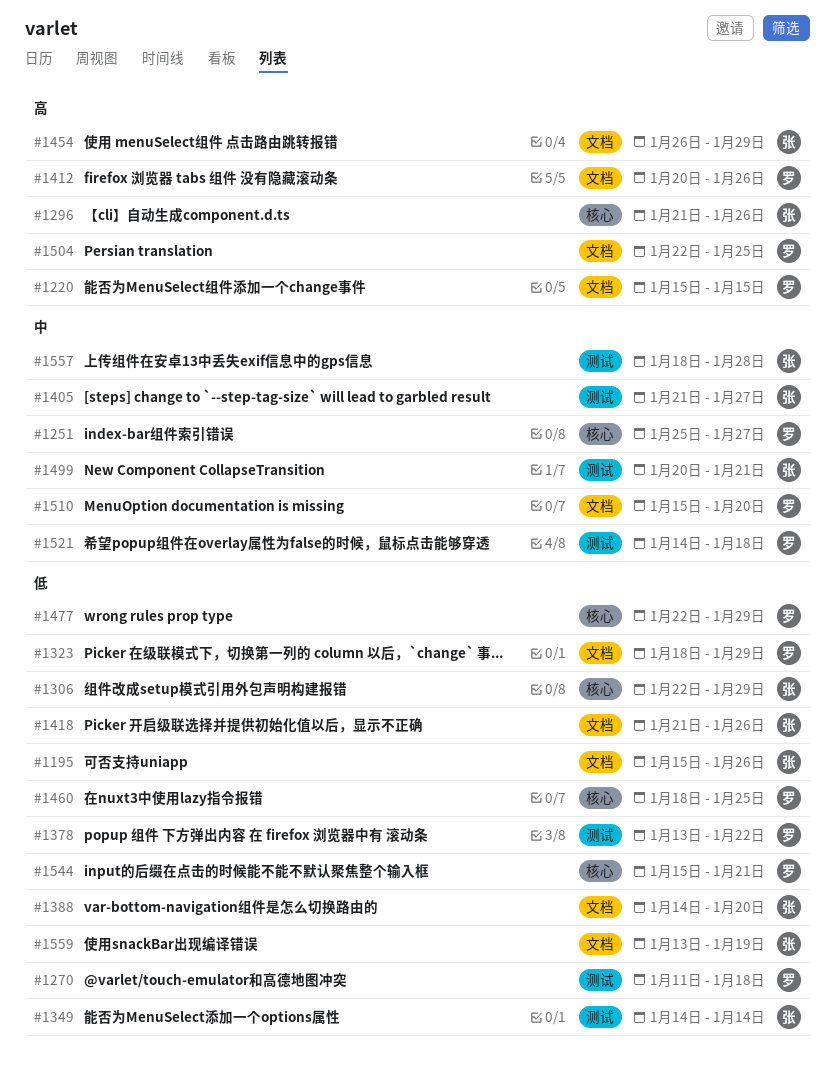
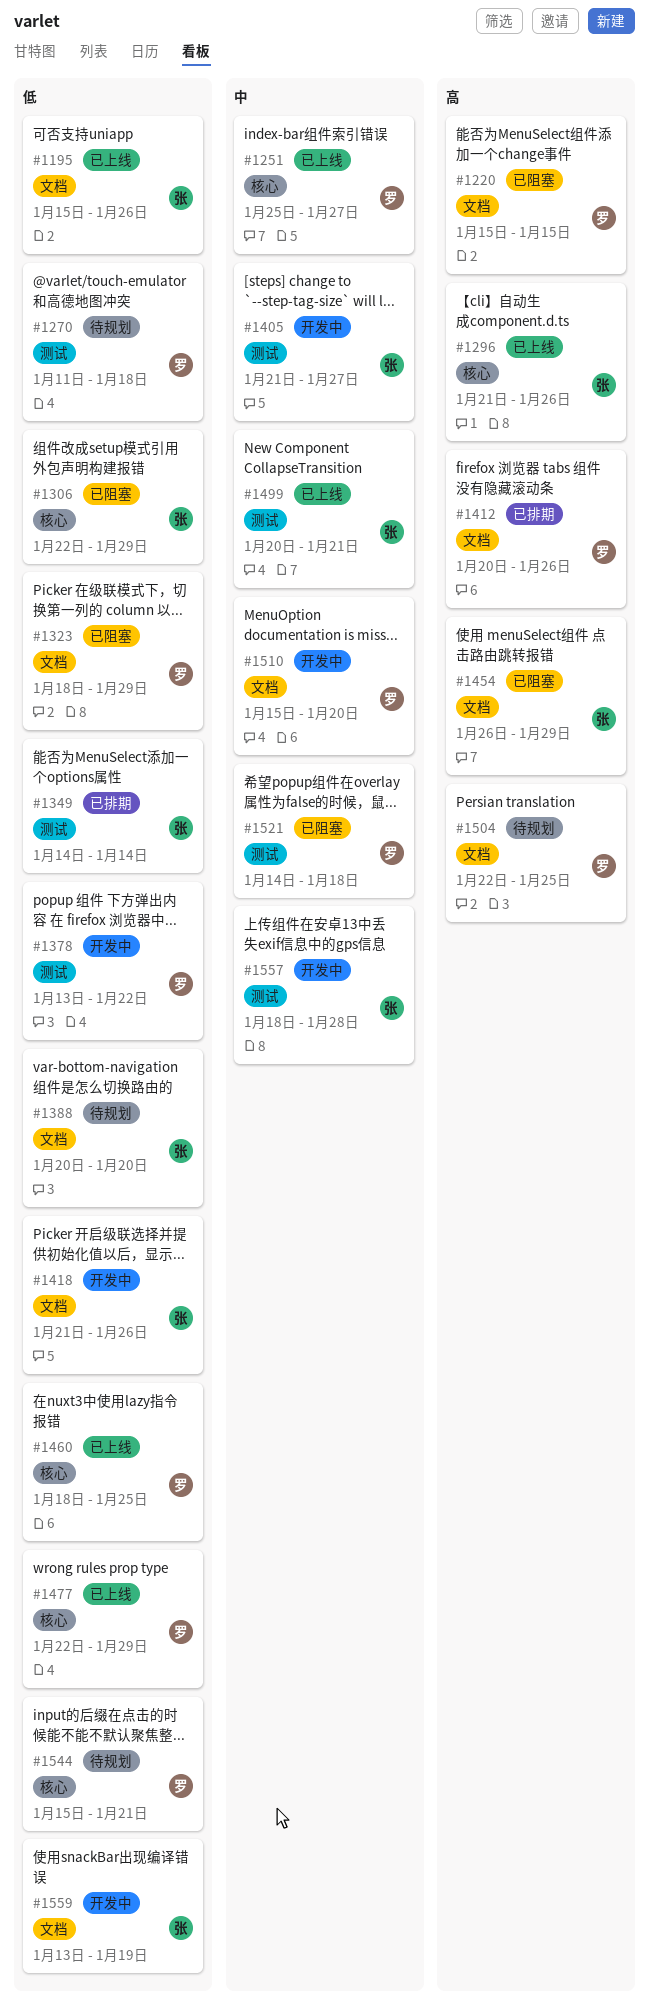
#1388, start: Jan 14 -> Jan 20

